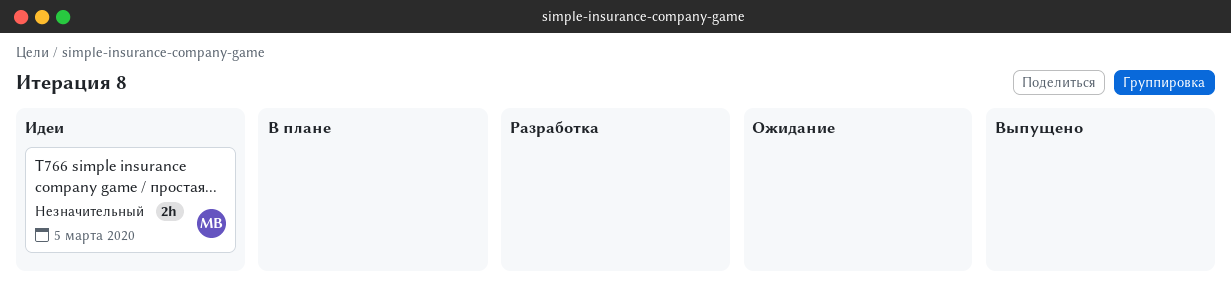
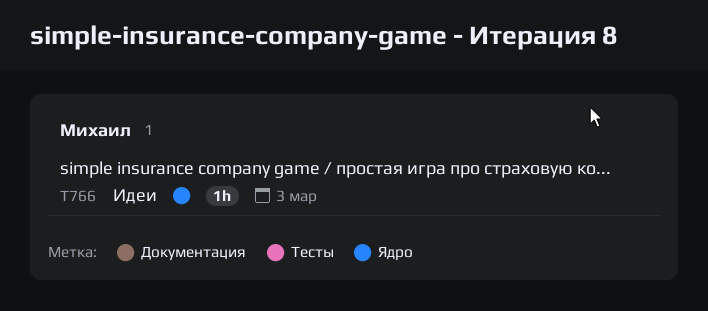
T766, estimate: 2h -> 1h
T766, due: Mar 5 -> Mar 3

